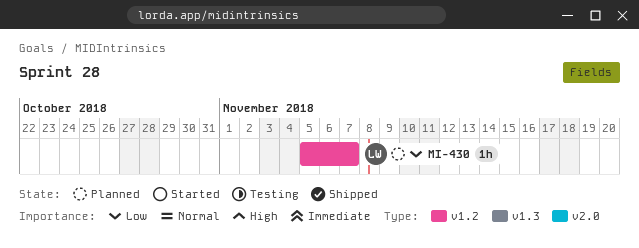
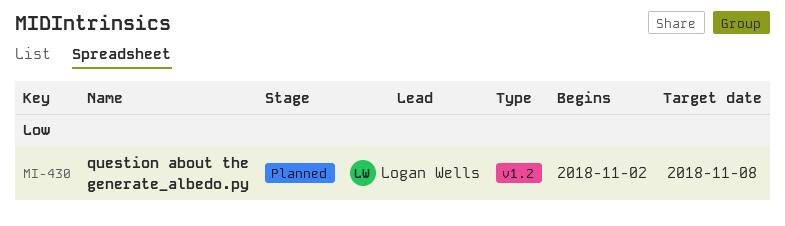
MI-430, start: Nov 5 -> Nov 2
MI-430, due: Nov 7 -> Nov 8

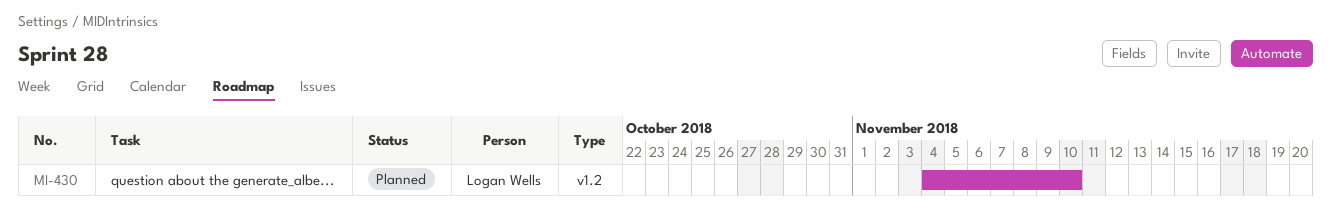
MI-430, start: Nov 2 -> Nov 4
MI-430, due: Nov 8 -> Nov 10

